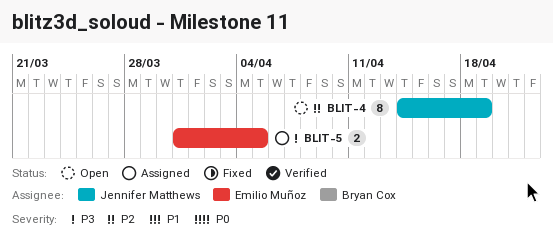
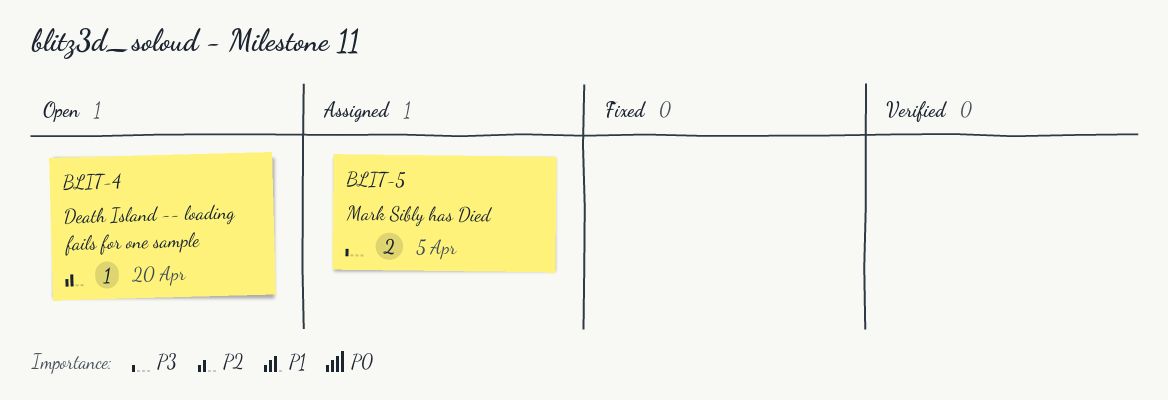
BLIT-4, estimate: 8 -> 1
BLIT-4, due: Apr 19 -> Apr 20

